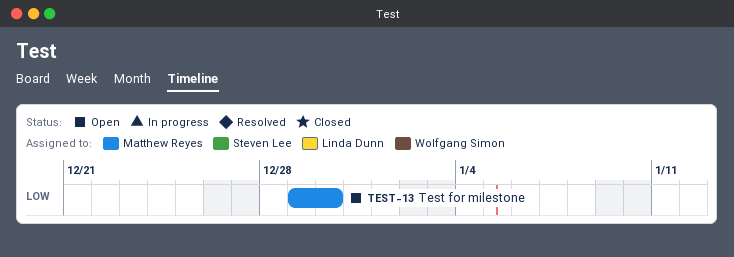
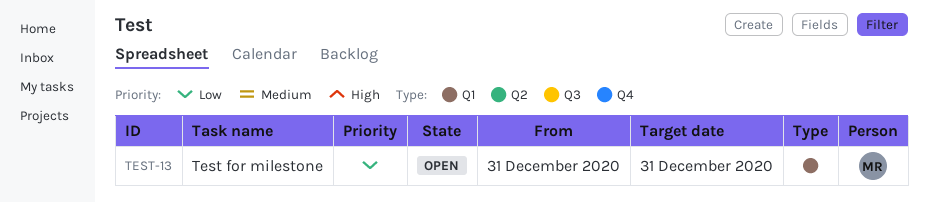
TEST-13, start: Dec 29 -> Dec 31
TEST-13, due: Dec 30 -> Dec 31

